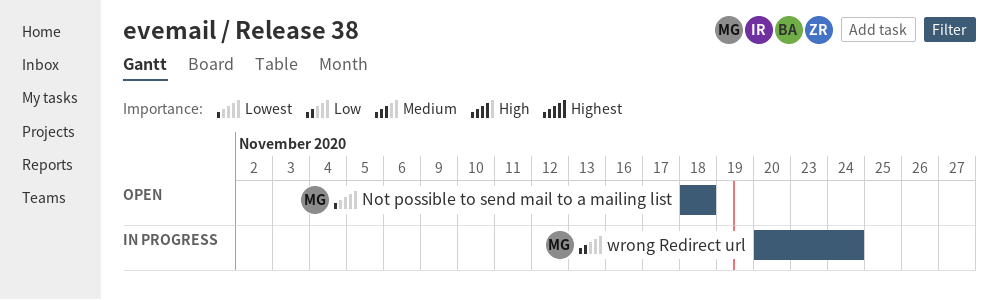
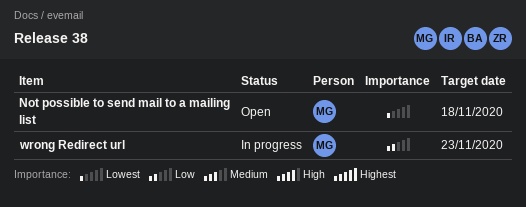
wrong Redirect url, due: Nov 24 -> Nov 23

